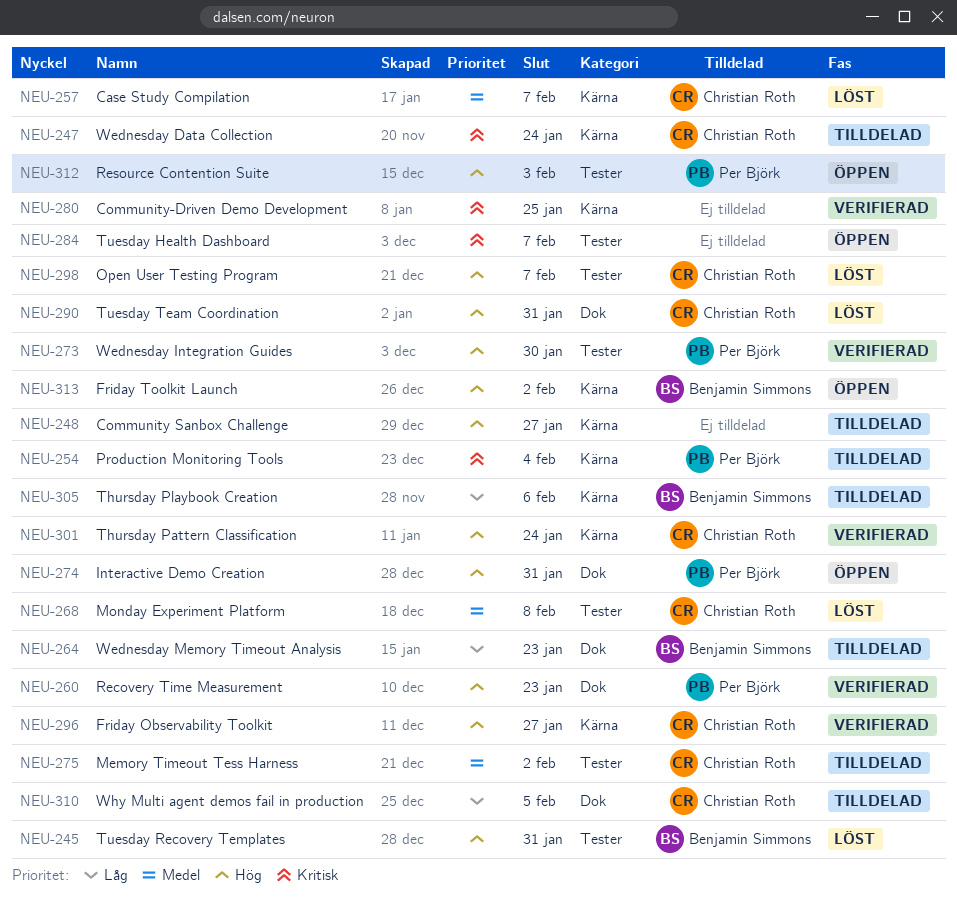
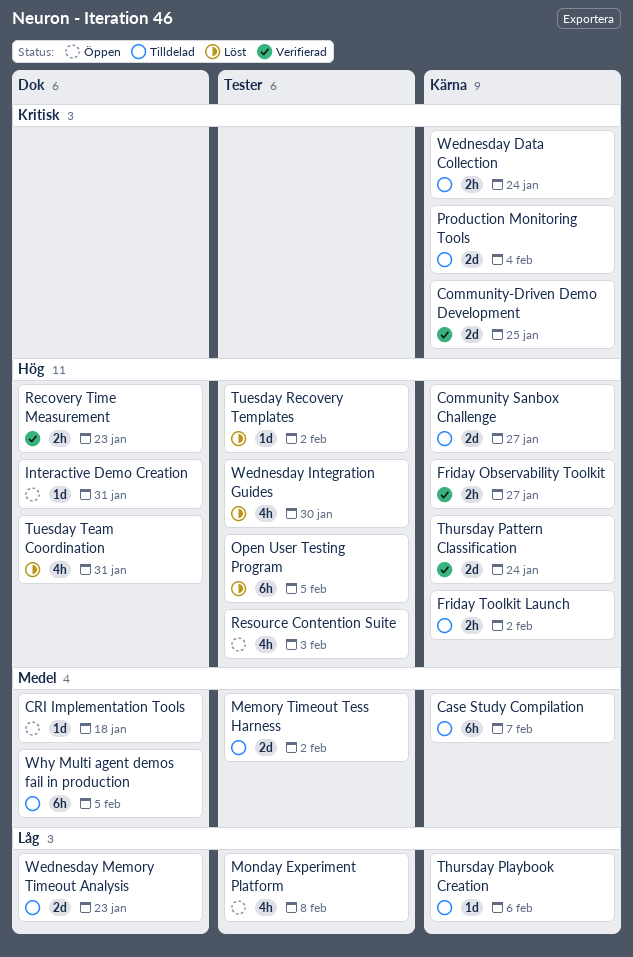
Case Study Compilation, status: Löst -> Tilldelad
CRI Implementation Tools: none -> present
Friday Toolkit Launch, status: Öppen -> Tilldelad
Monday Experiment Platform, status: Löst -> Öppen
Monday Experiment Platform, priority: Medel -> Låg
Open User Testing Program, due: Feb 7 -> Feb 5
Tuesday Health Dashboard: present -> none
Tuesday Recovery Templates, due: Jan 31 -> Feb 2
Wednesday Integration Guides, status: Verifierad -> Löst
Why Multi agent demos fail in production, priority: Låg -> Medel

